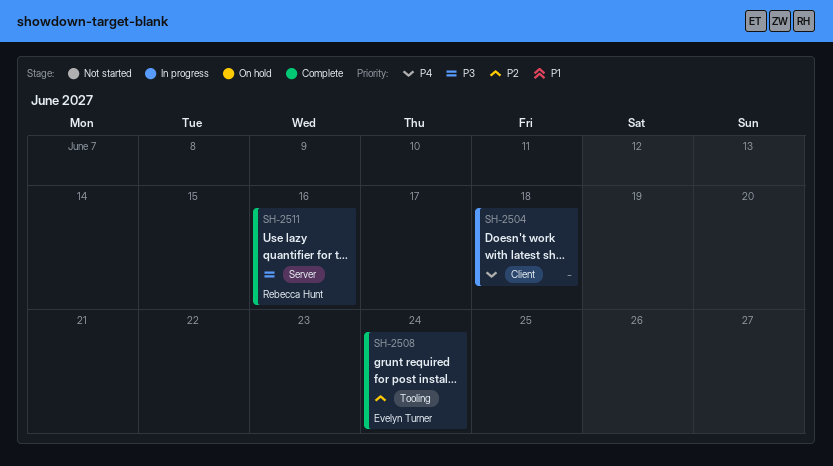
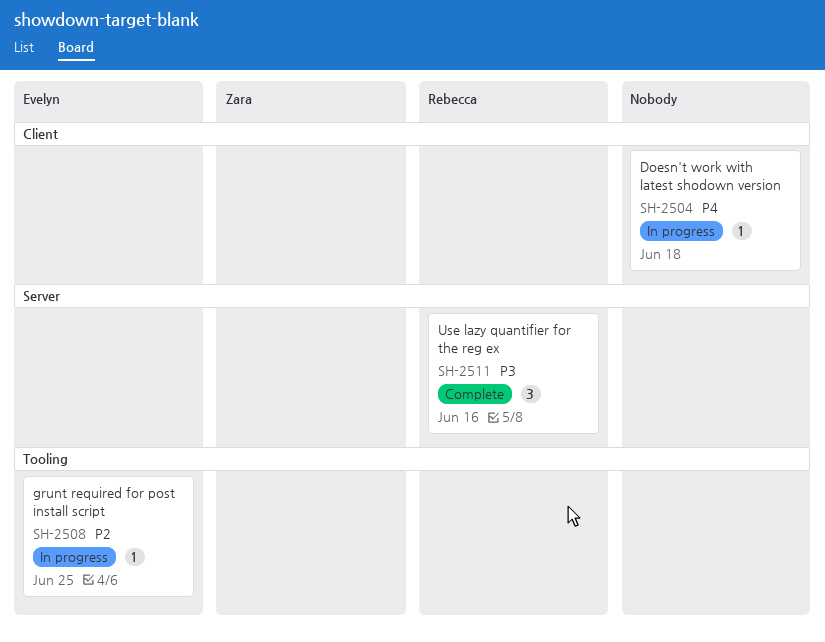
SH-2508, status: Complete -> In progress
SH-2508, due: Jun 24 -> Jun 25

